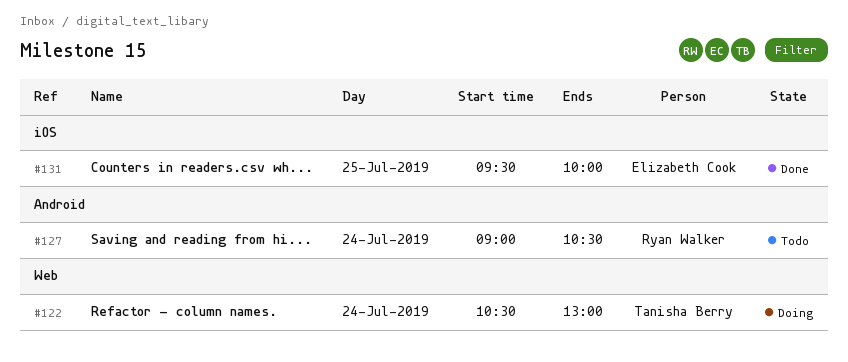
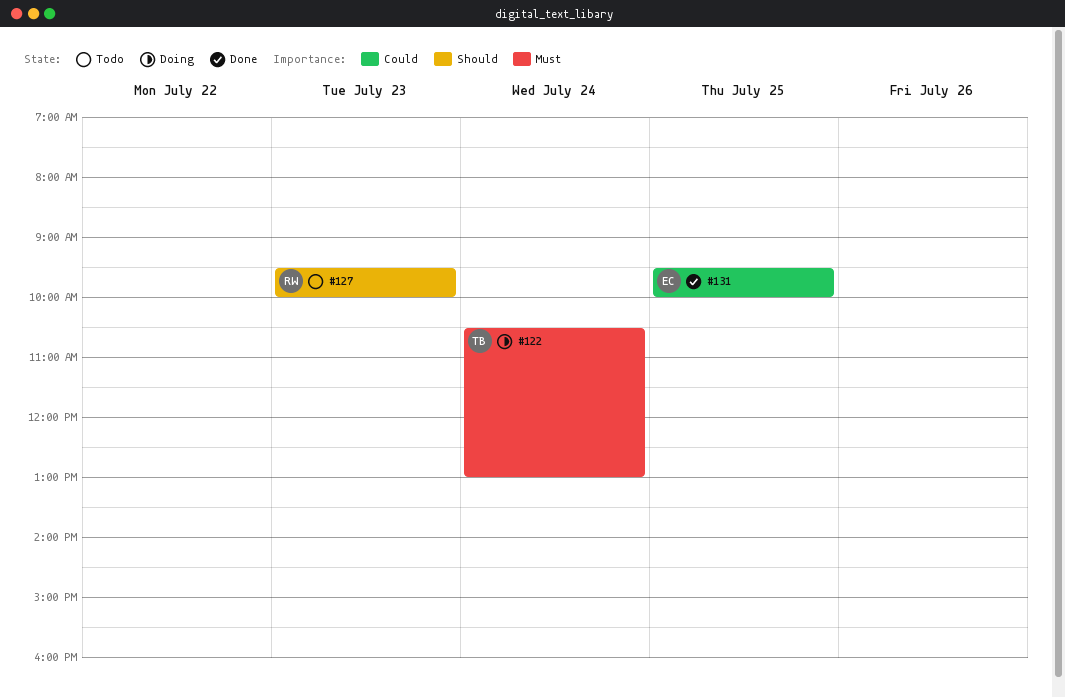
#127, day: Jul 24 -> Jul 23
#127, begins: 09:00 -> 09:30
#127, ends: 10:30 -> 10:00

